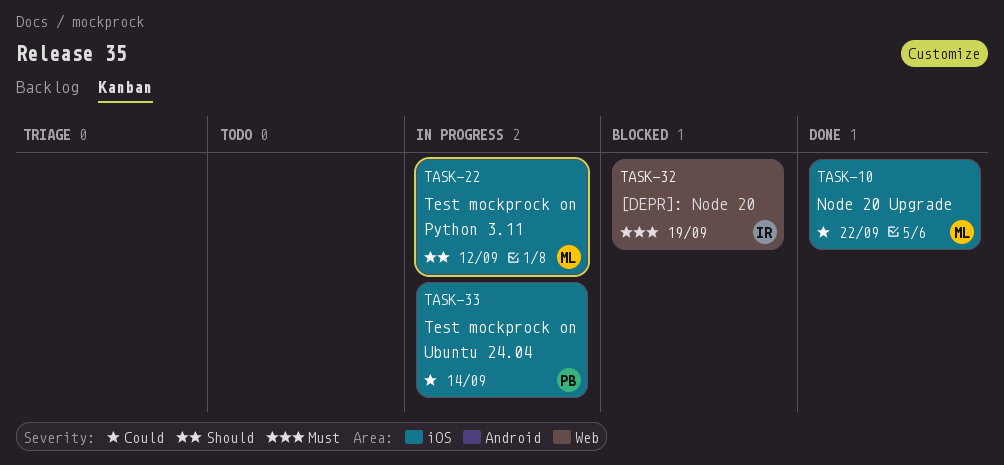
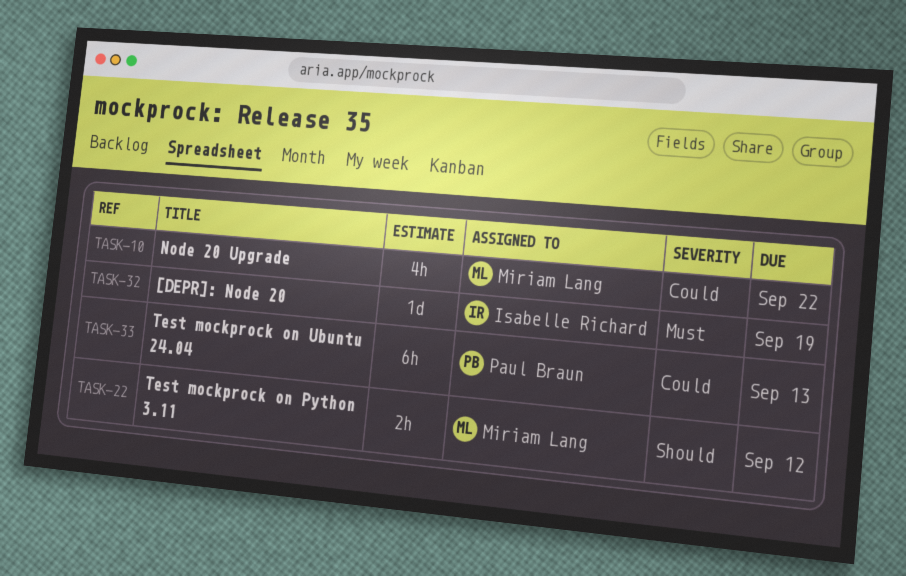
TASK-33, due: Sep 14 -> Sep 13

